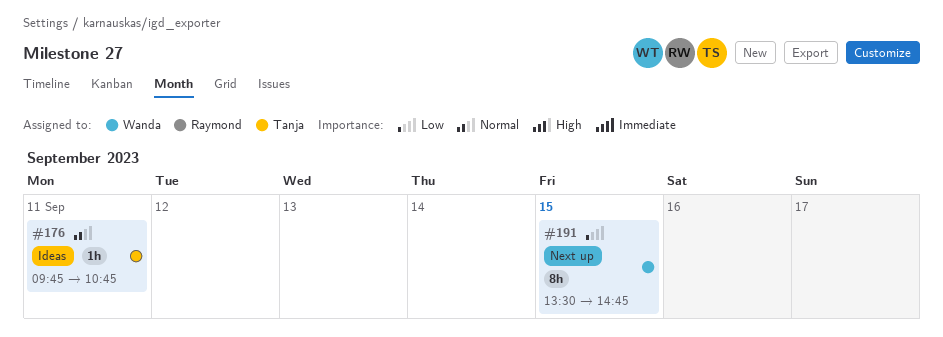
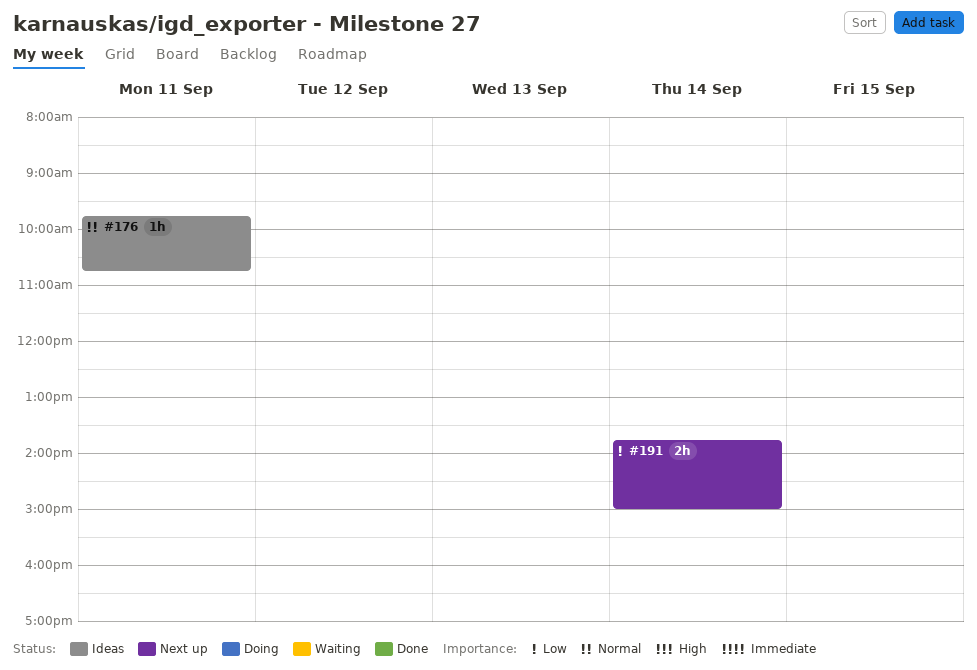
#191, estimate: 8h -> 2h
#191, day: Sep 15 -> Sep 14
#191, begins: 13:30 -> 13:45
#191, ends: 14:45 -> 15:00

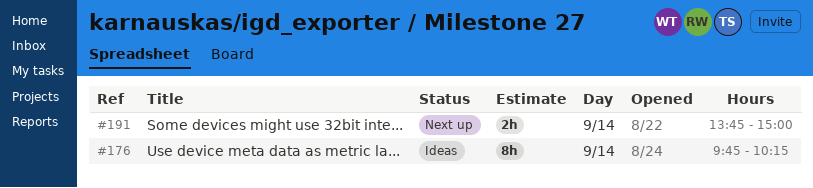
#176, estimate: 1h -> 8h
#176, day: Sep 11 -> Sep 14
#176, ends: 10:45 -> 10:15

